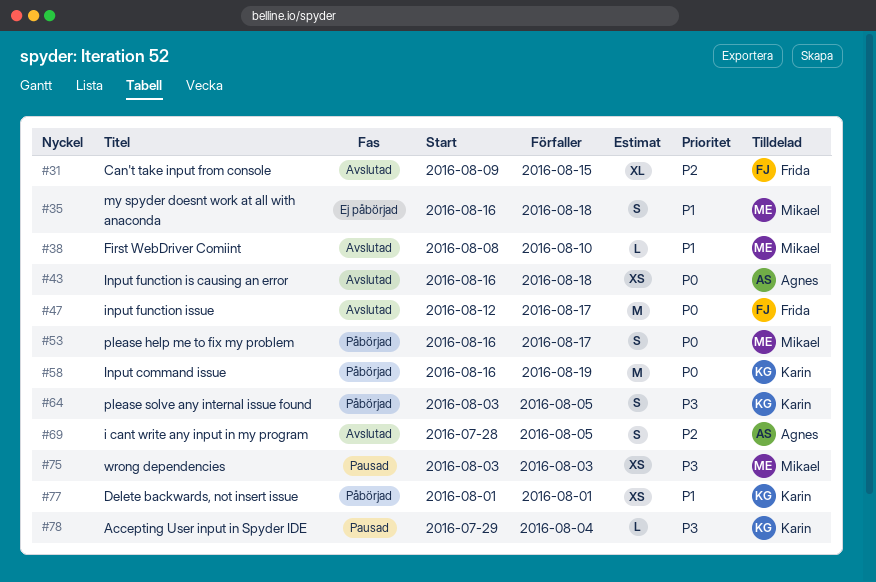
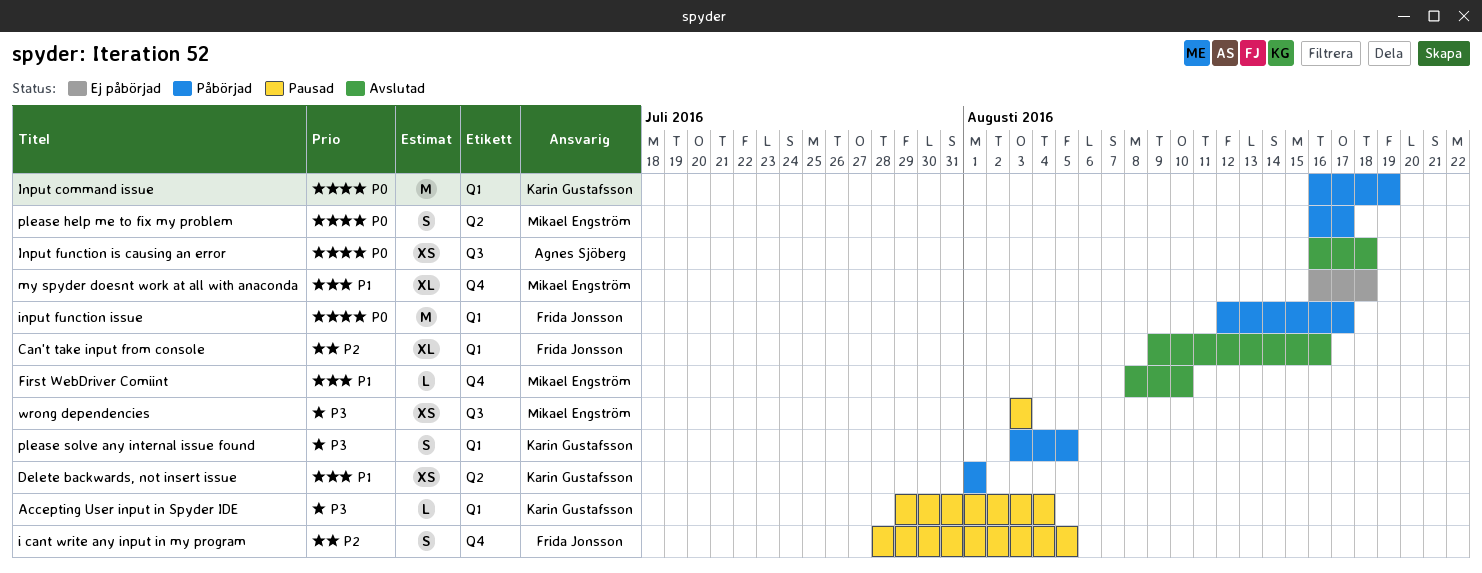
Can't take input from console, due: Aug 15 -> Aug 16
i cant write any input in my program, status: Avslutad -> Pausad
i cant write any input in my program, owner: Agnes Sjöberg -> Frida Jonsson
input function issue, status: Avslutad -> Påbörjad
my spyder doesnt work at all with anaconda, estimate: S -> XL

